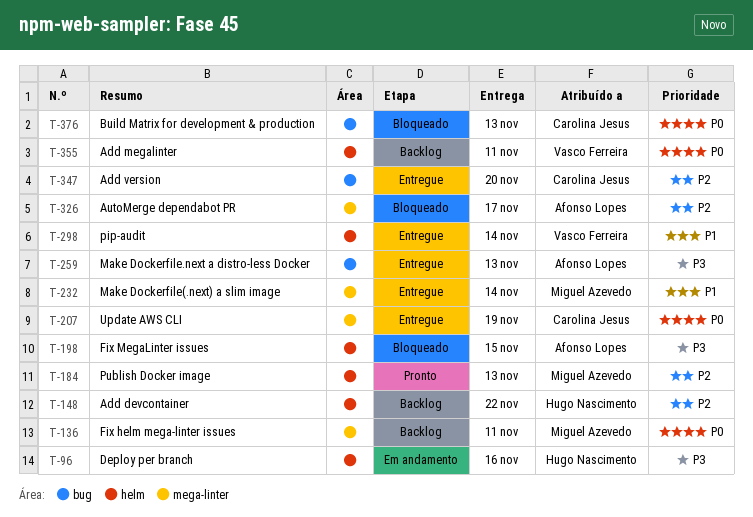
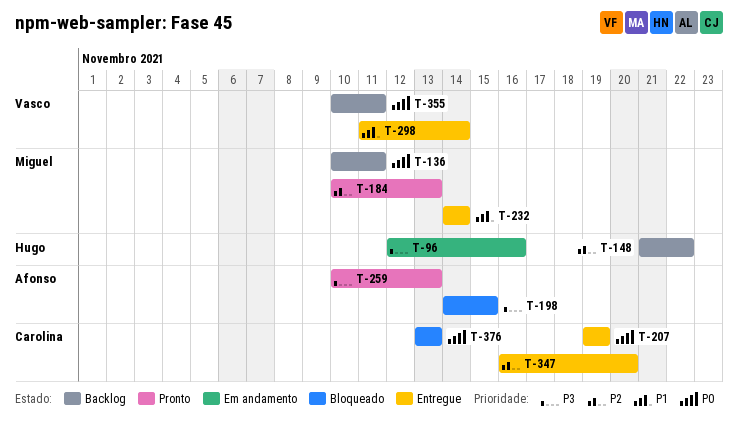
T-259, status: Entregue -> Pronto
T-326: present -> none

